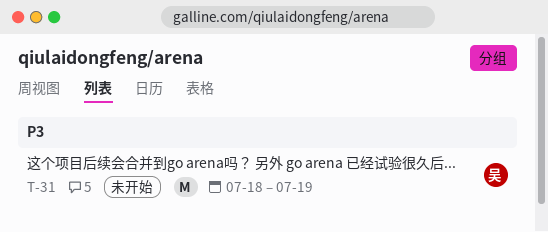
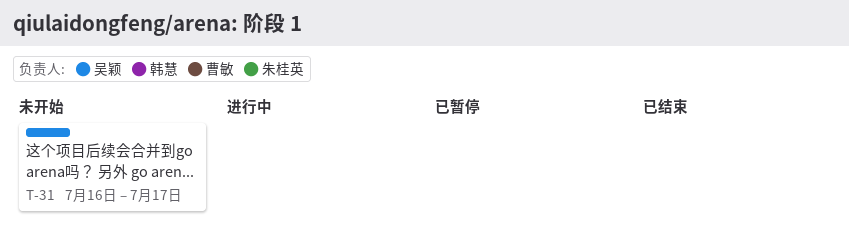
T-31, start: Jul 18 -> Jul 16
T-31, due: Jul 19 -> Jul 17

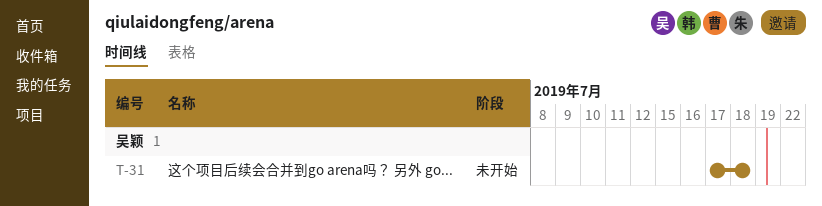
T-31, start: Jul 16 -> Jul 17
T-31, due: Jul 17 -> Jul 18

